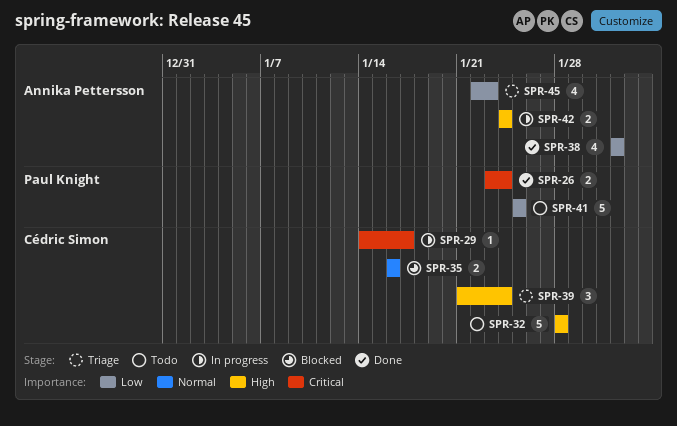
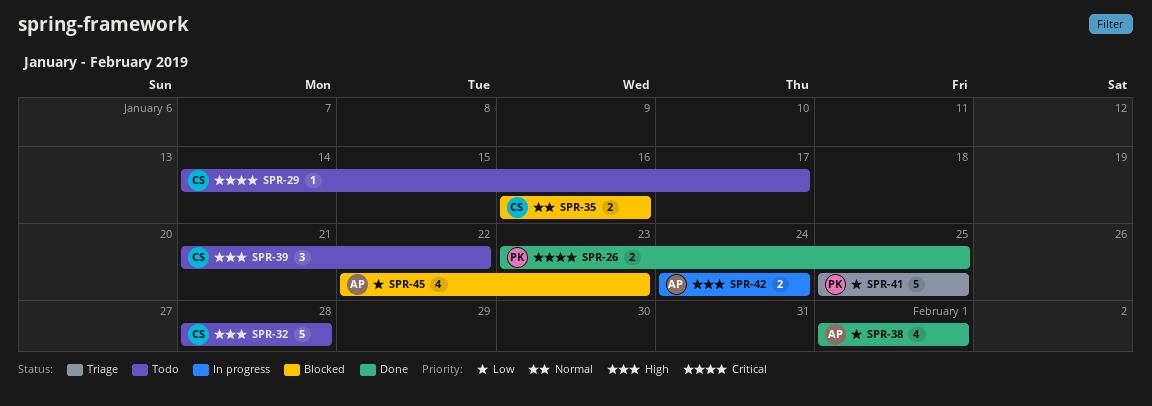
SPR-26, due: Jan 24 -> Jan 25
SPR-29, status: In progress -> Todo
SPR-39, status: Triage -> Todo
SPR-39, due: Jan 24 -> Jan 22
SPR-41, status: Todo -> Triage
SPR-45, status: Triage -> Blocked

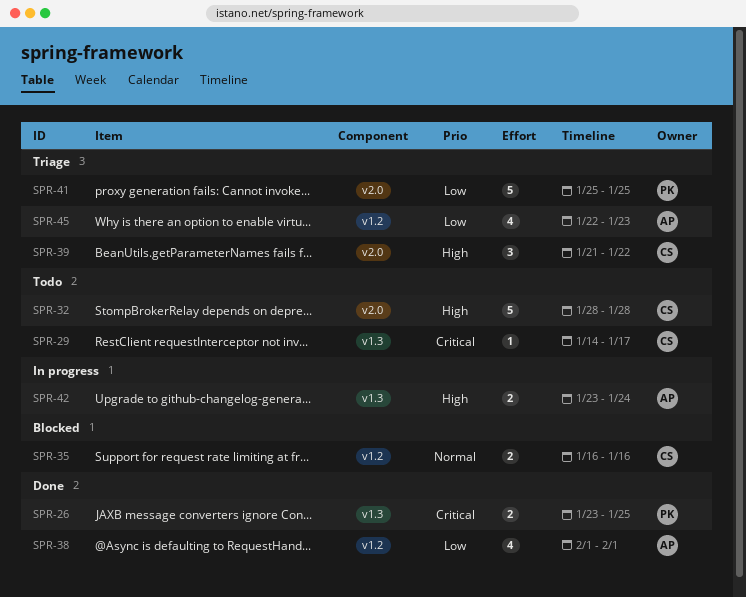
SPR-39, status: Todo -> Triage
SPR-42, start: Jan 24 -> Jan 23
SPR-45, status: Blocked -> Triage

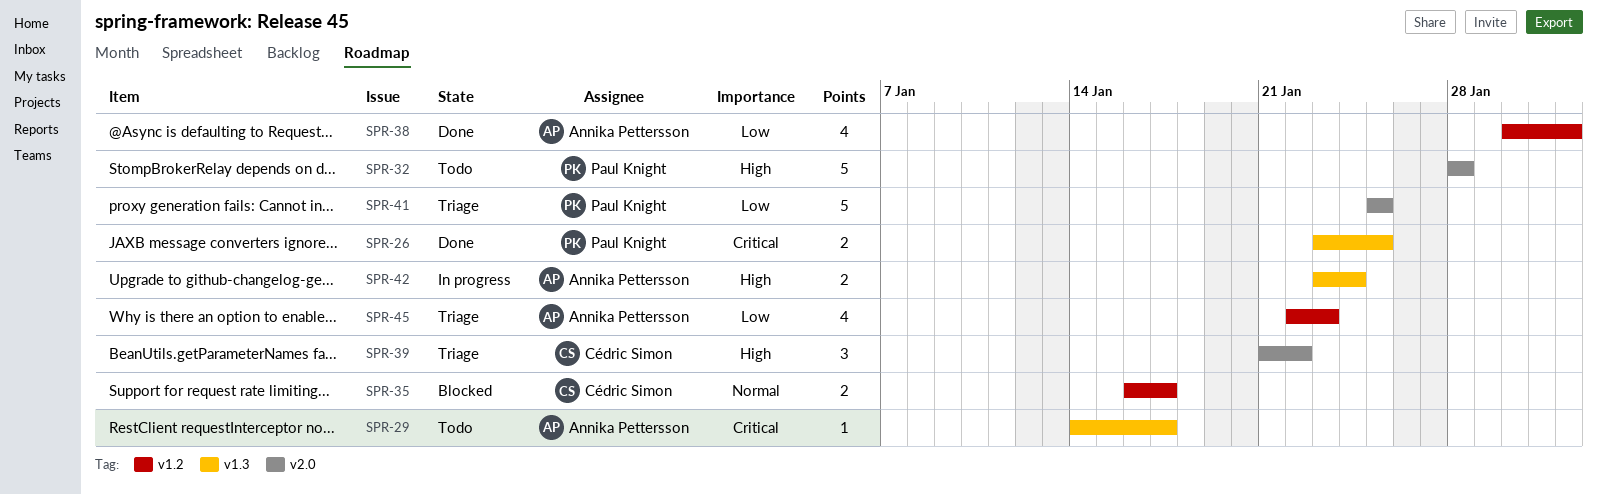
SPR-29, owner: Cédric Simon -> Annika Pettersson
SPR-32, owner: Cédric Simon -> Paul Knight
SPR-35, due: Jan 16 -> Jan 17
SPR-38, start: Feb 1 -> Jan 30

